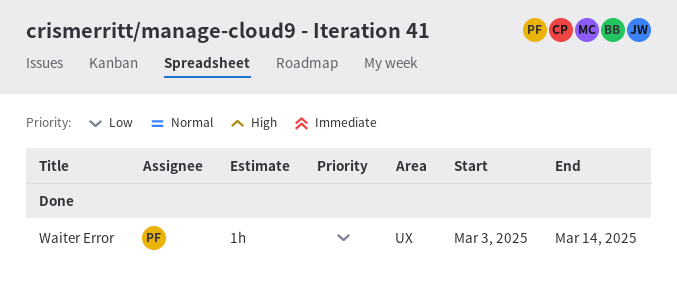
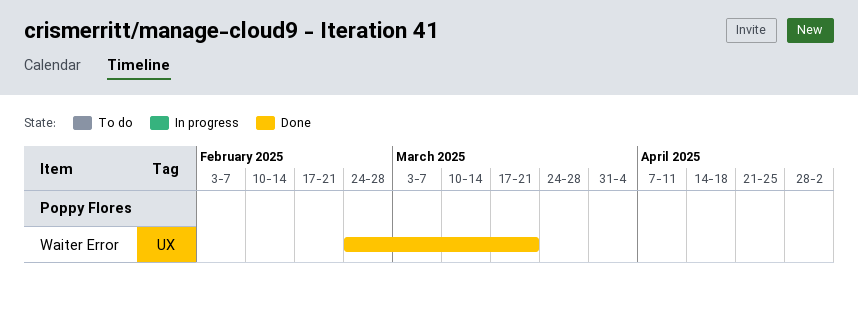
Waiter Error, start: Mar 3 -> Feb 24
Waiter Error, due: Mar 14 -> Mar 21

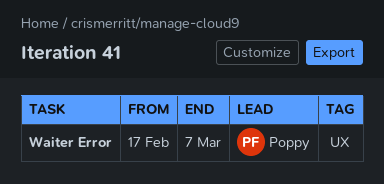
Waiter Error, start: Feb 24 -> Feb 17
Waiter Error, due: Mar 21 -> Mar 7

